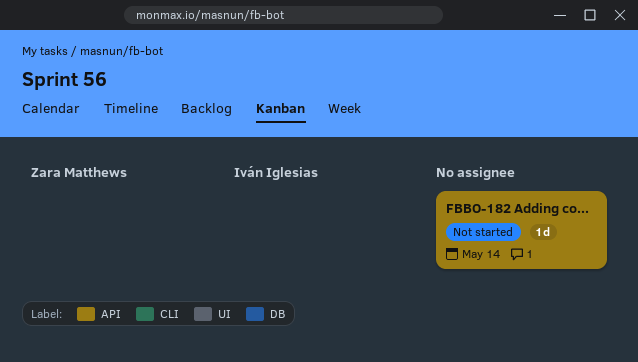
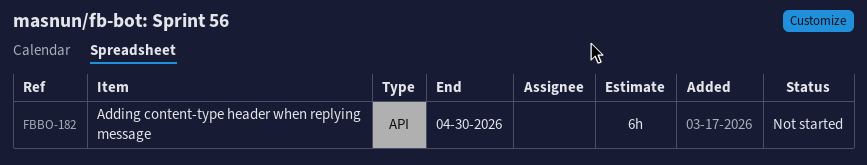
FBBO-182, estimate: 1d -> 6h
FBBO-182, due: May 14 -> Apr 30

